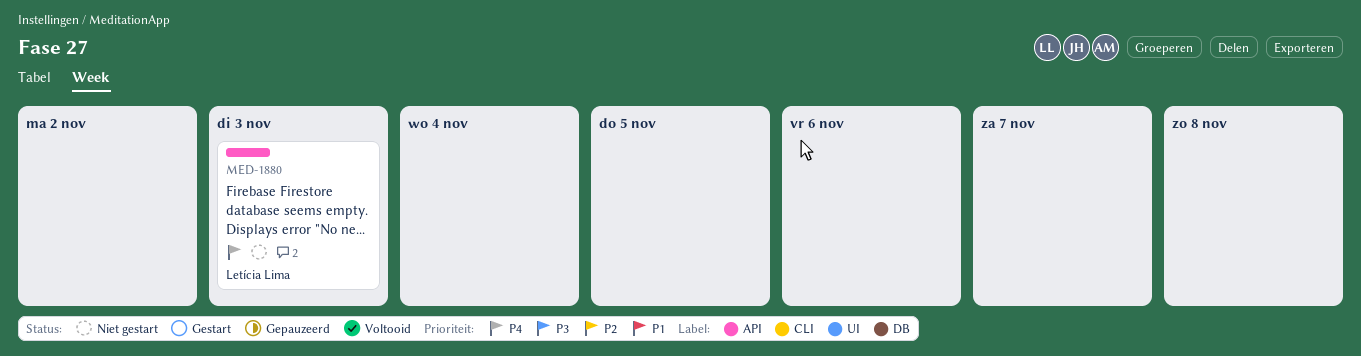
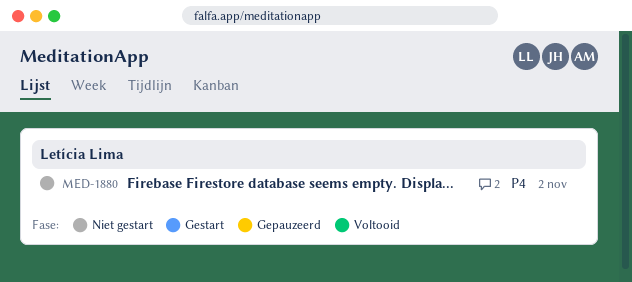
MED-1880, due: Nov 3 -> Nov 2

